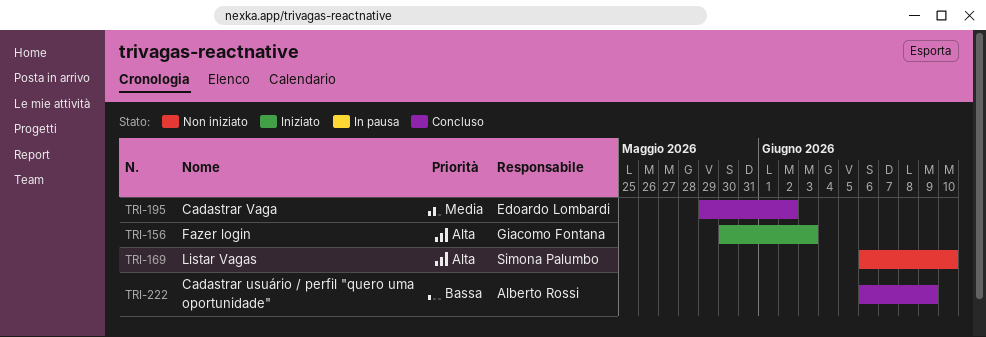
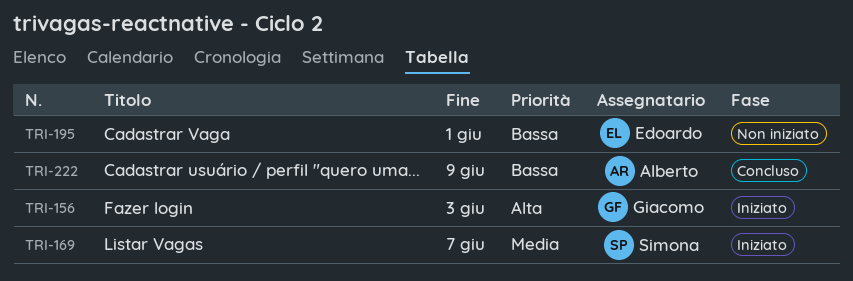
TRI-169, status: Non iniziato -> Iniziato
TRI-169, priority: Alta -> Media
TRI-169, due: Jun 10 -> Jun 7
TRI-195, status: Concluso -> Non iniziato
TRI-195, priority: Media -> Bassa
TRI-195, due: Jun 2 -> Jun 1

